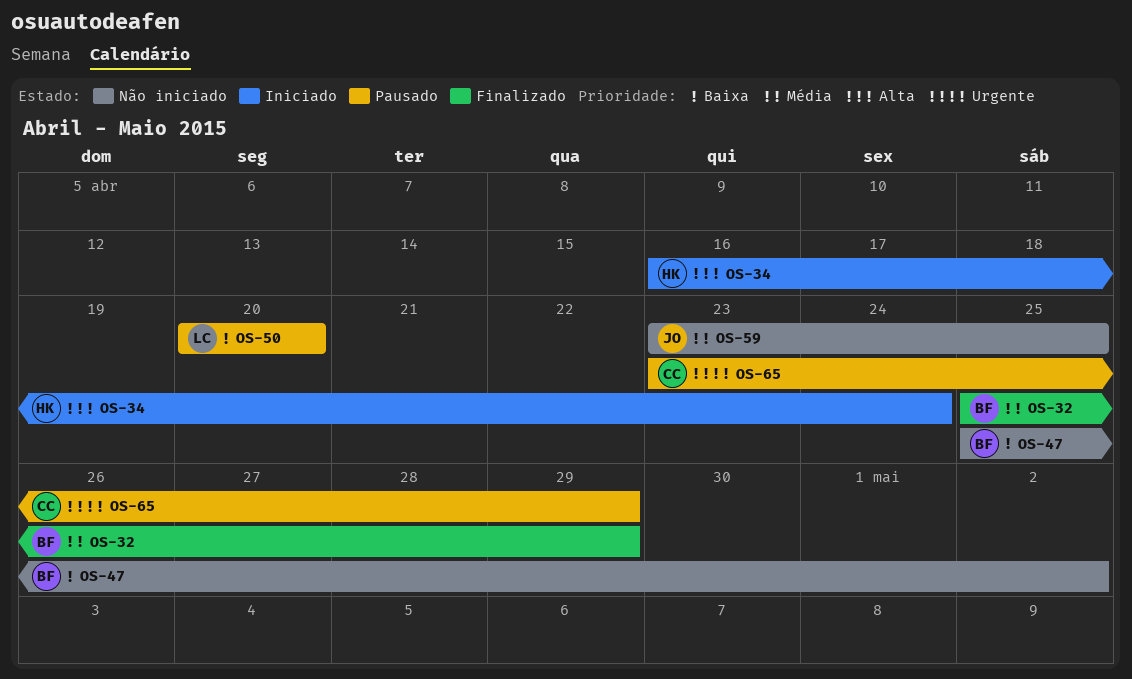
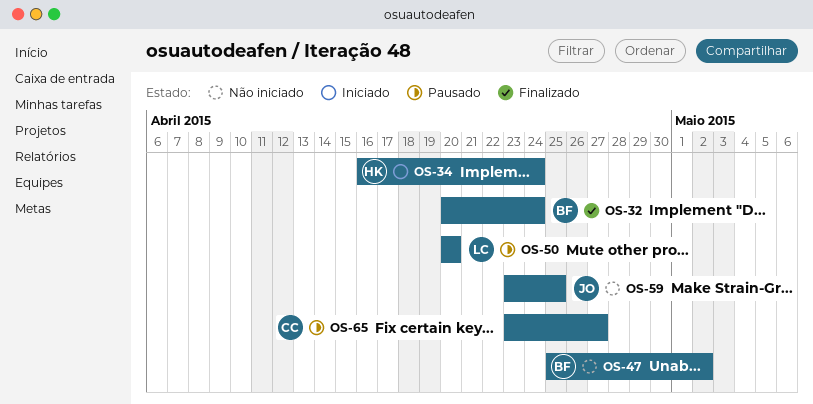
OS-32, start: Apr 25 -> Apr 20
OS-32, due: Apr 29 -> Apr 24
OS-65, due: Apr 29 -> Apr 27

